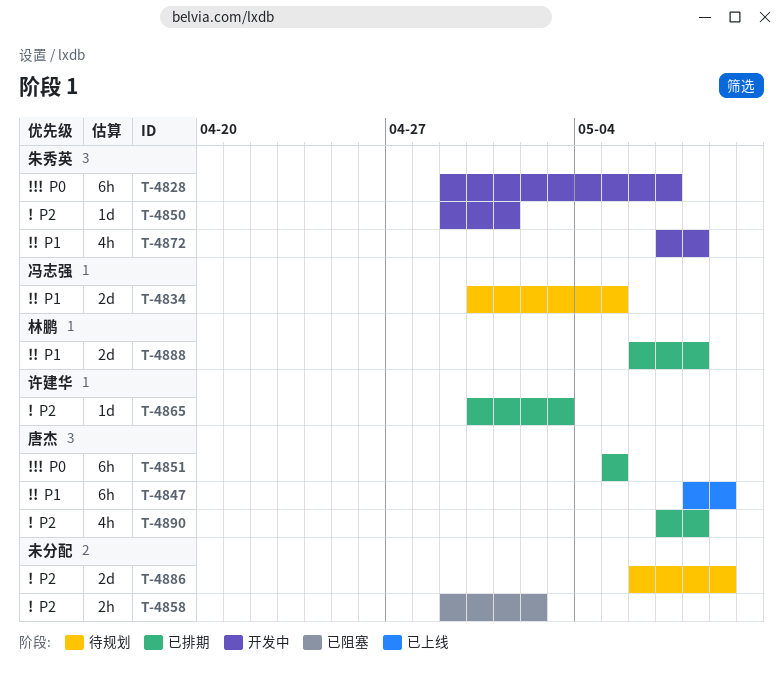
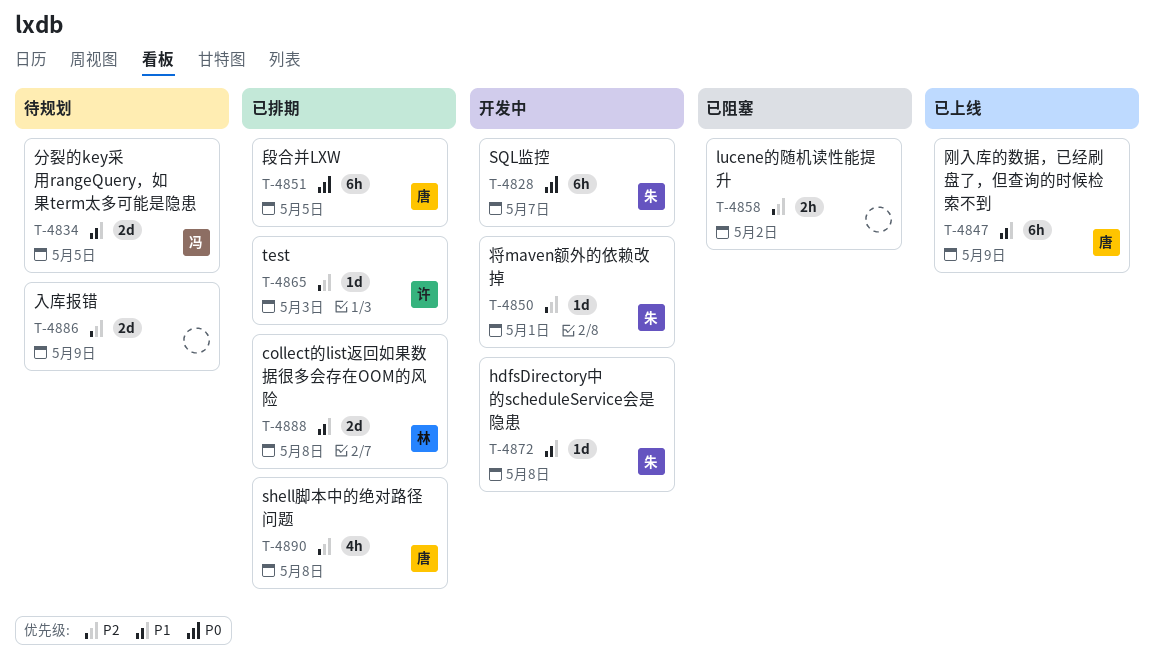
T-4872, estimate: 4h -> 1d

